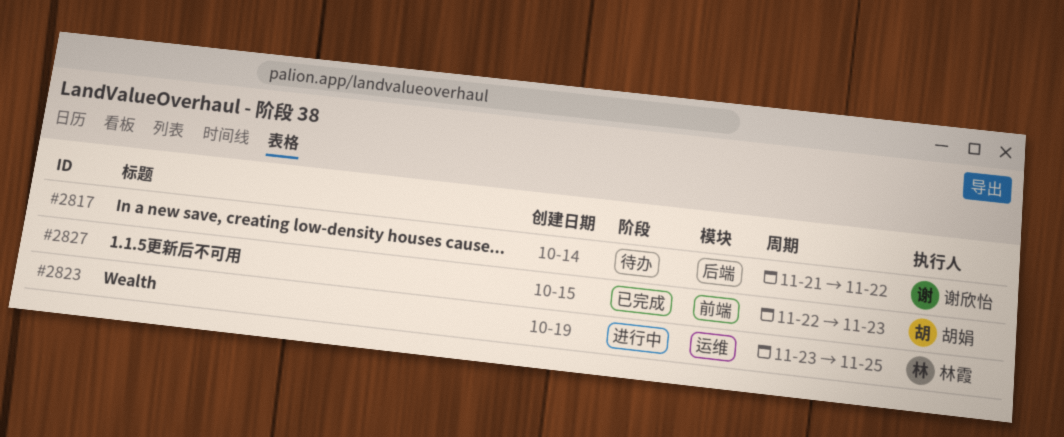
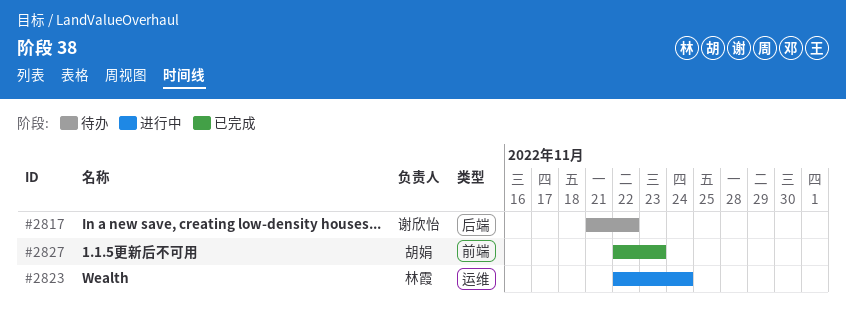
#2823, start: Nov 23 -> Nov 22
#2823, due: Nov 25 -> Nov 24

